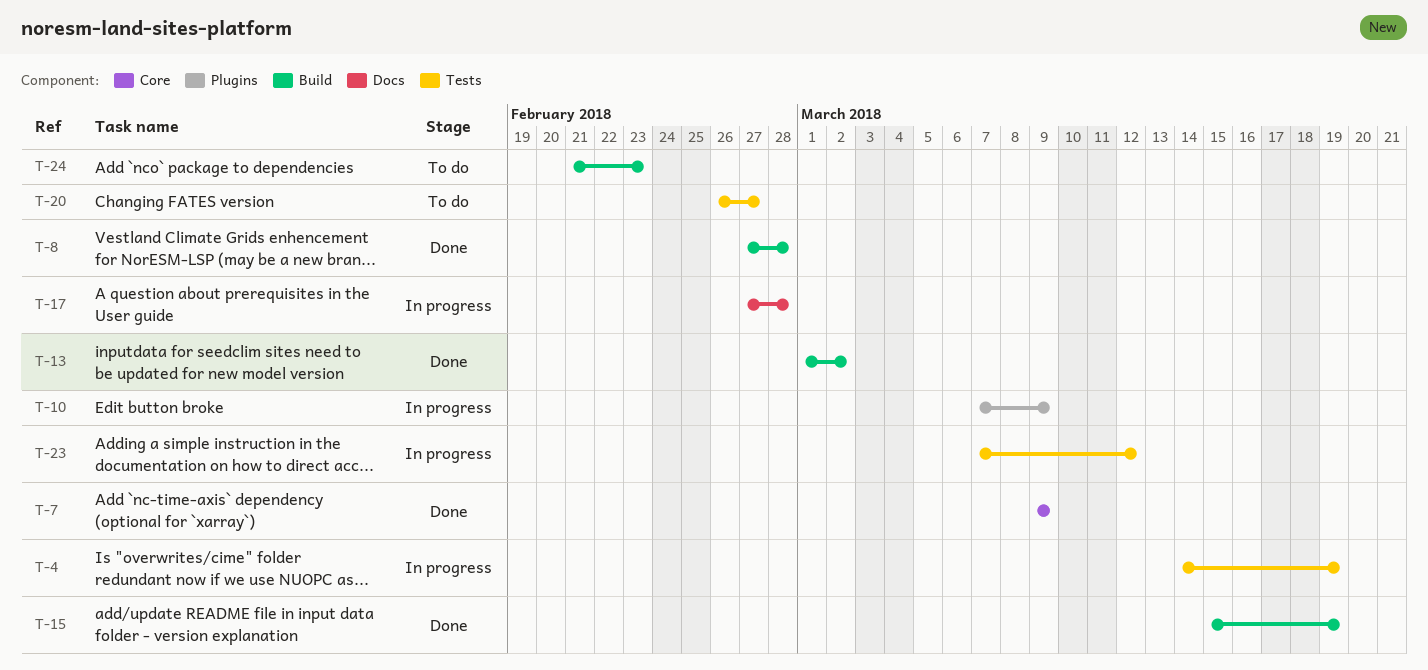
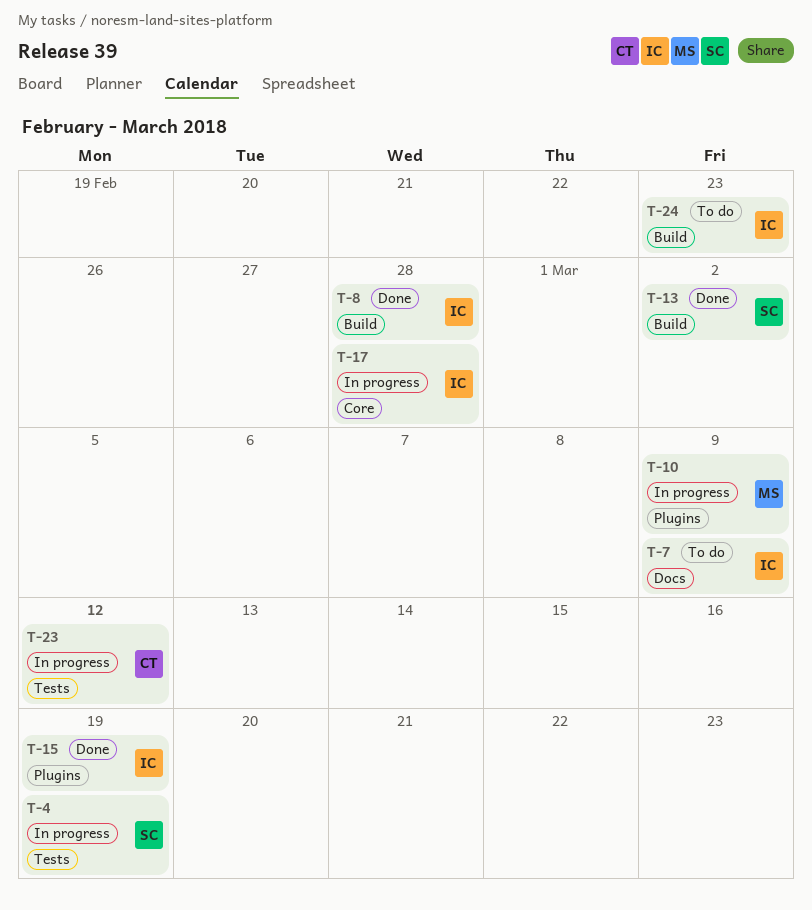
T-7, status: Done -> To do
T-7, label: Core -> Docs
T-15, label: Build -> Plugins
T-17, label: Docs -> Core
T-20: present -> none

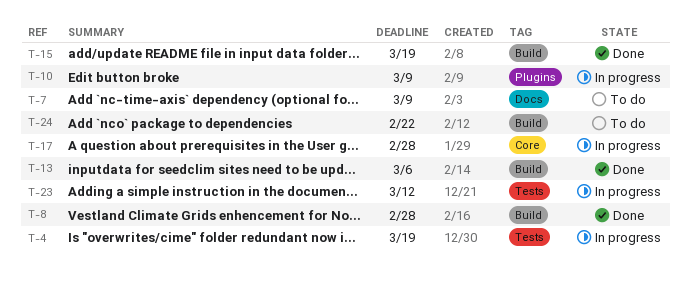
T-13, due: Mar 2 -> Mar 6
T-15, label: Plugins -> Build
T-24, due: Feb 23 -> Feb 22

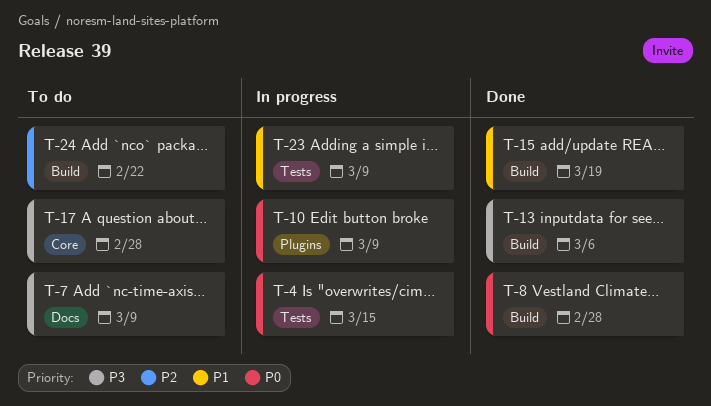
T-4, due: Mar 19 -> Mar 15
T-17, status: In progress -> To do
T-23, due: Mar 12 -> Mar 9

